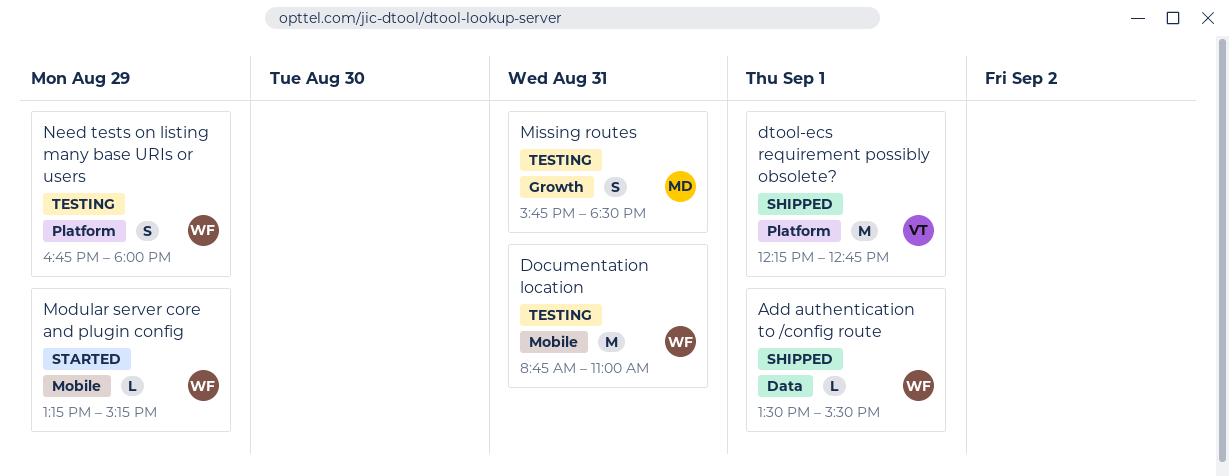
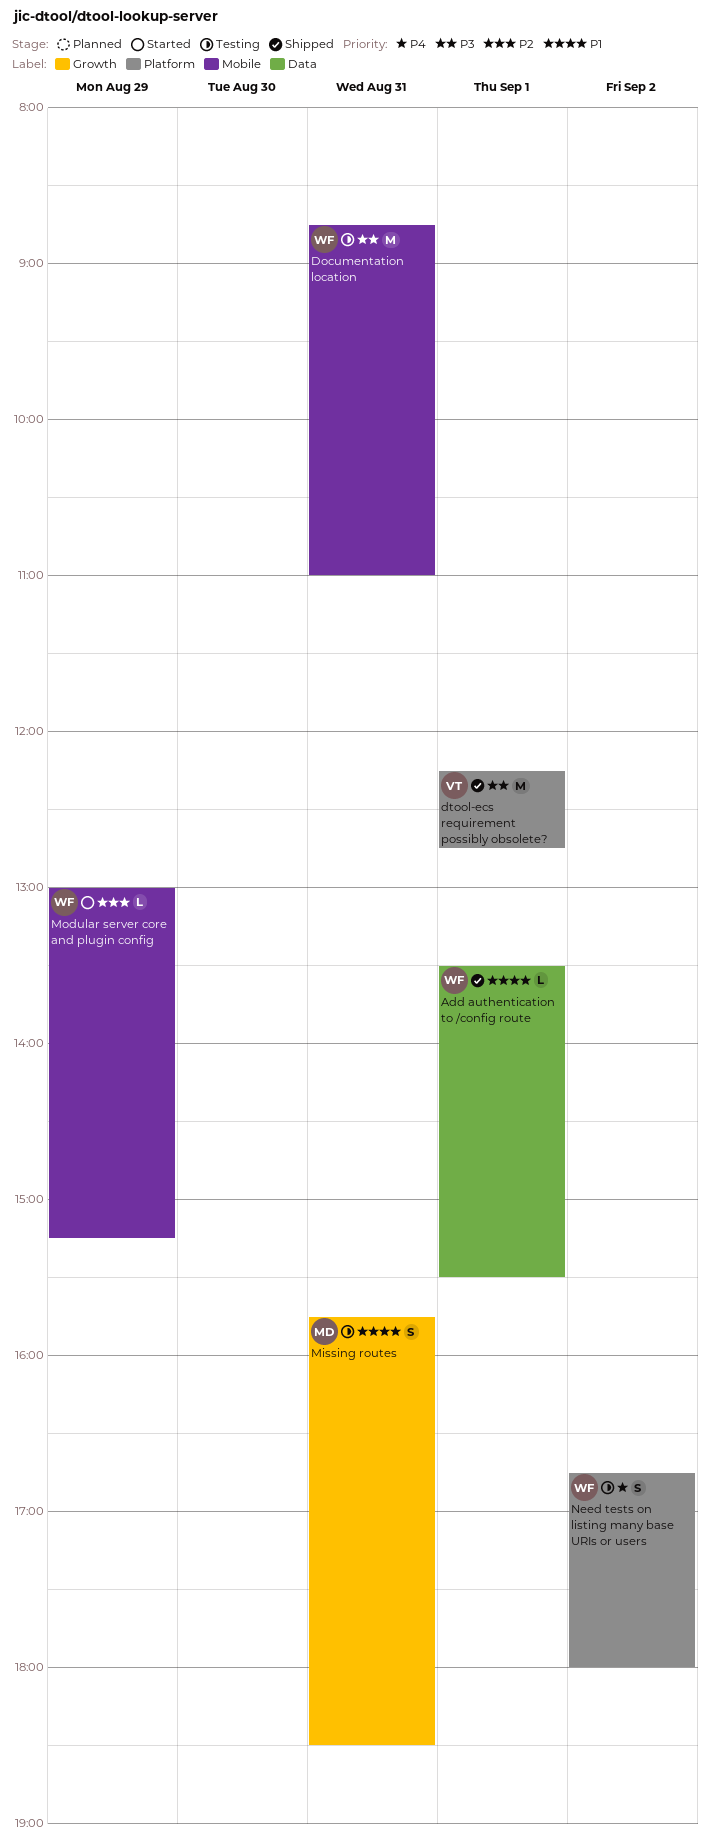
Modular server core and plugin config, begins: 13:15 -> 13:00
Need tests on listing many base URIs or users, day: Aug 29 -> Sep 2

